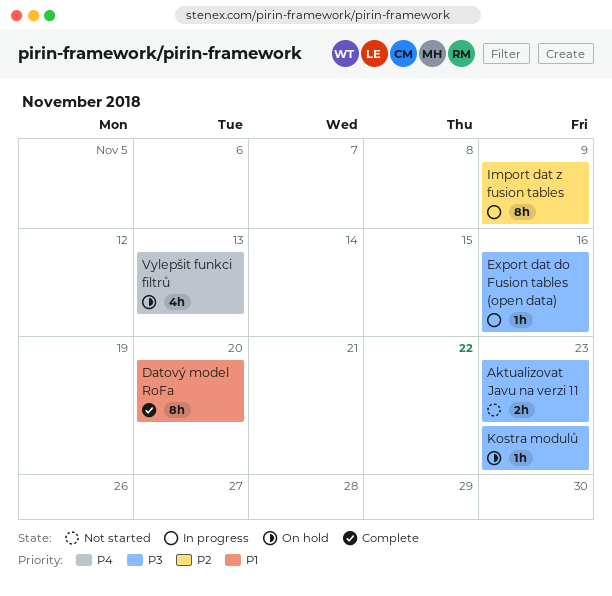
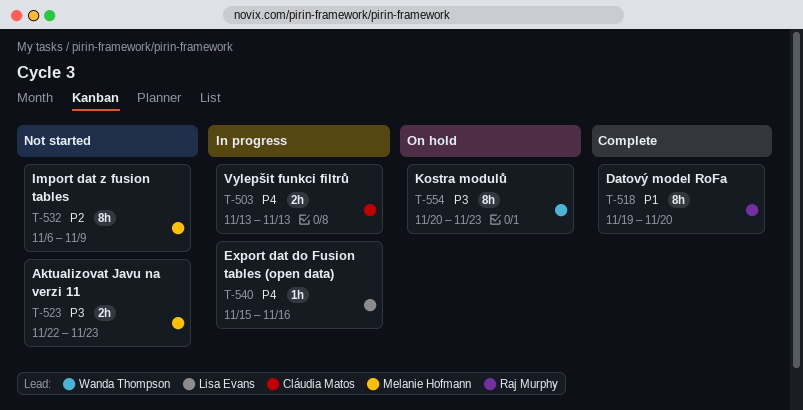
Export dat do Fusion tables (open data), priority: P3 -> P4
Import dat z fusion tables, status: In progress -> Not started
Kostra modulů, estimate: 1h -> 8h
Vylepšit funkci filtrů, status: On hold -> In progress
Vylepšit funkci filtrů, estimate: 4h -> 2h

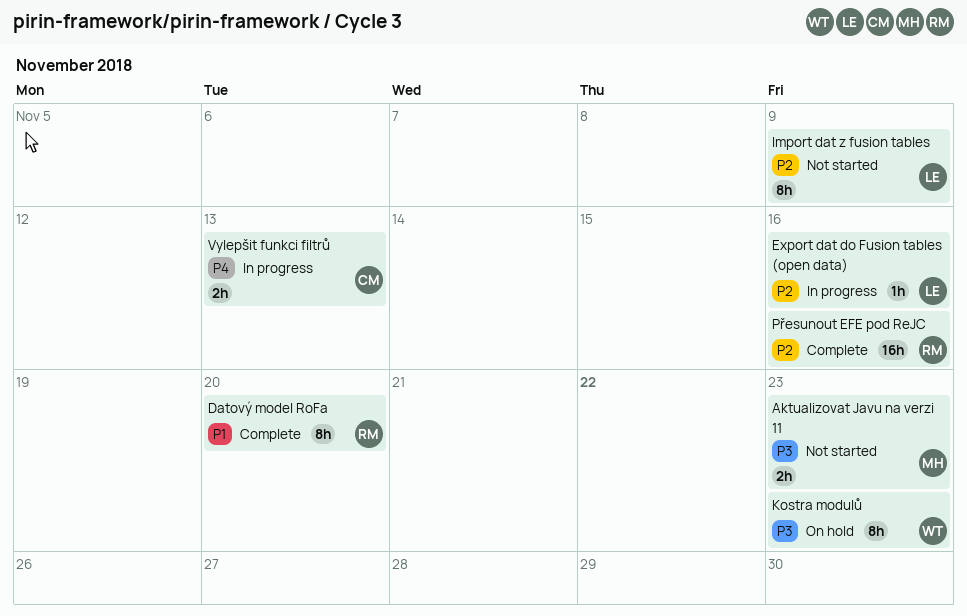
Export dat do Fusion tables (open data), priority: P4 -> P2
Import dat z fusion tables, owner: Melanie Hofmann -> Lisa Evans
Přesunout EFE pod ReJC: none -> present

